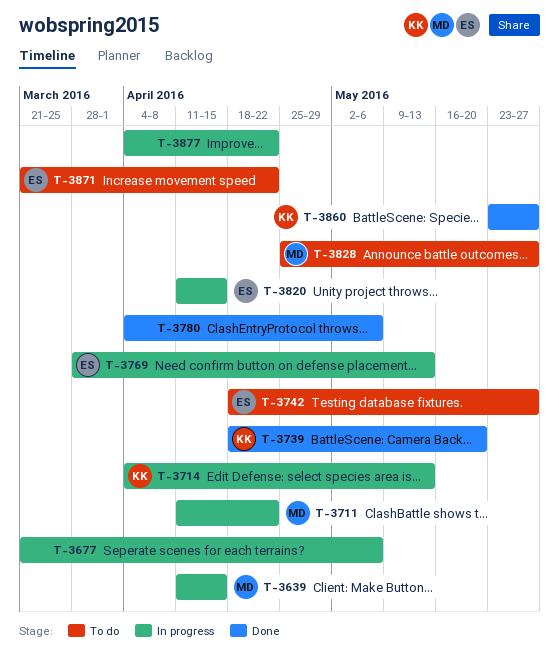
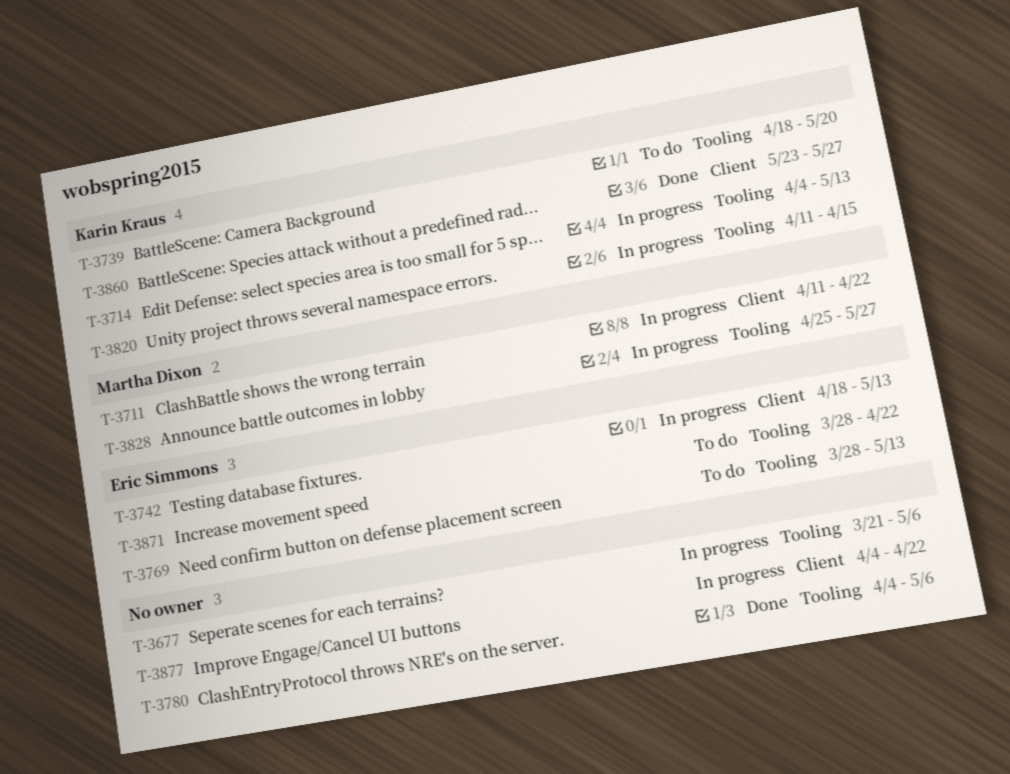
T-3639: present -> none
T-3739, status: Done -> To do
T-3742, status: To do -> In progress
T-3742, due: May 27 -> May 13
T-3769, status: In progress -> To do
T-3820, owner: Eric Simmons -> Karin Kraus
T-3828, status: To do -> In progress
T-3871, start: Mar 21 -> Mar 28

